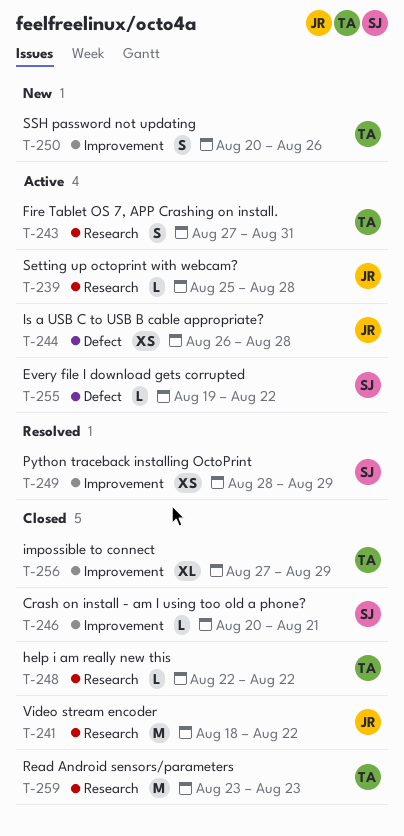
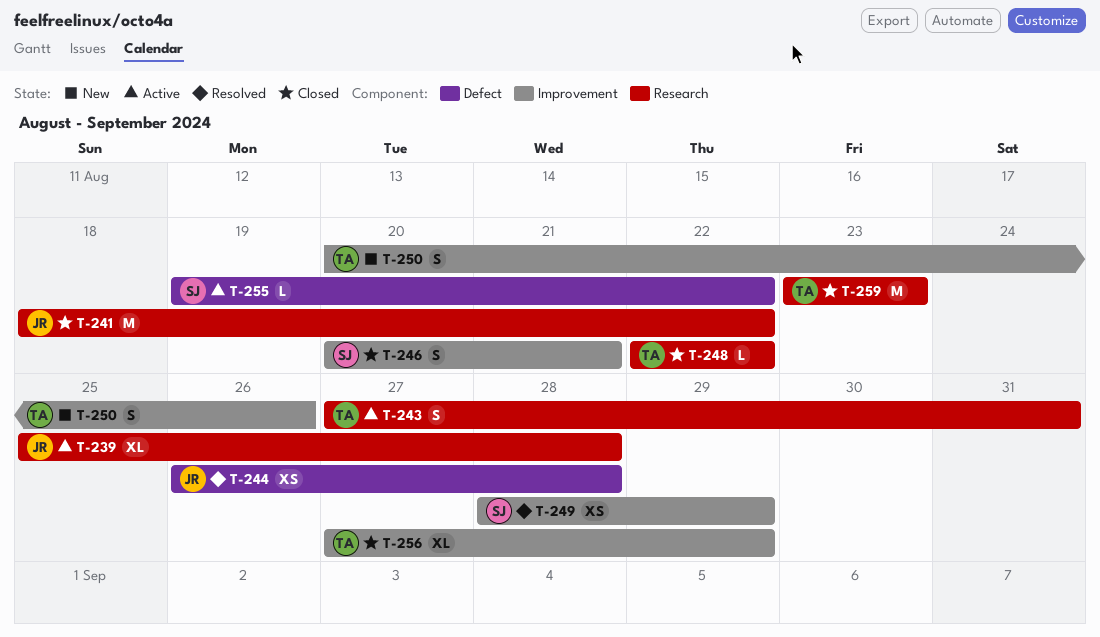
T-239, estimate: L -> XL
T-244, status: Active -> Resolved
T-246, estimate: L -> S

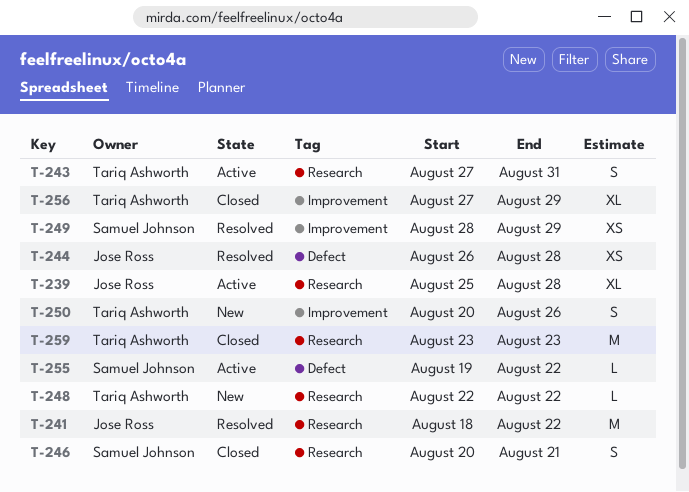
T-241, status: Closed -> Resolved
T-246, label: Improvement -> Research
T-248, status: Closed -> New

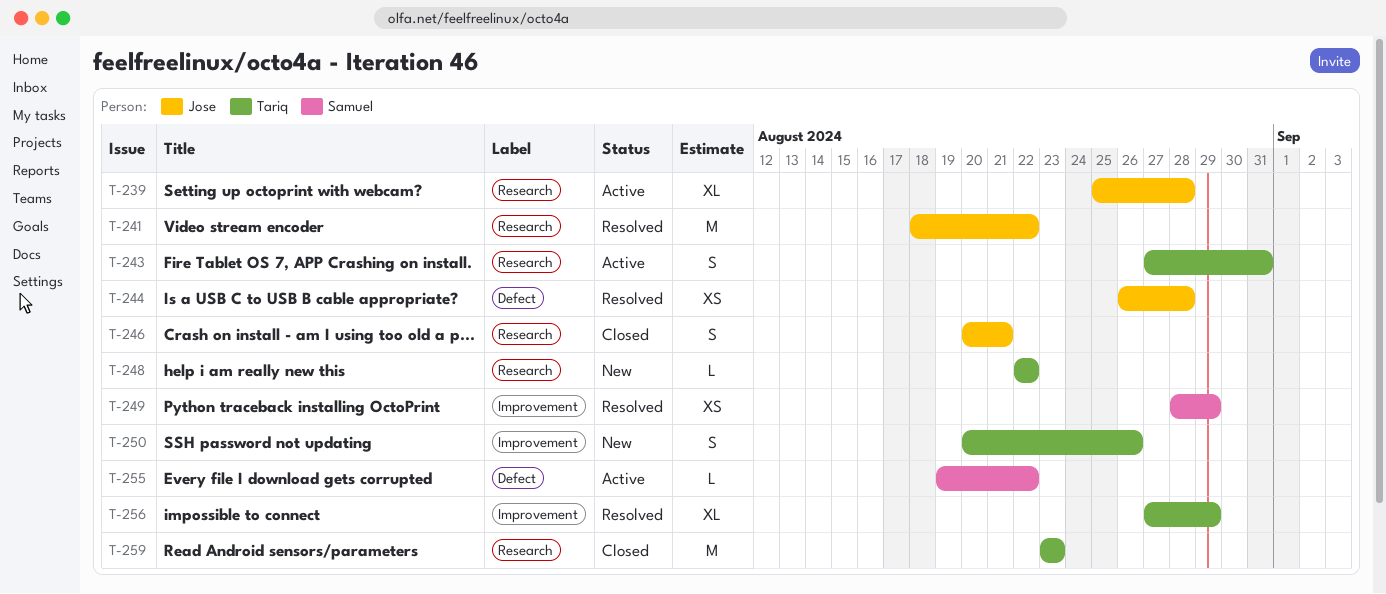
T-246, owner: Samuel Johnson -> Jose Ross
T-256, status: Closed -> Resolved

